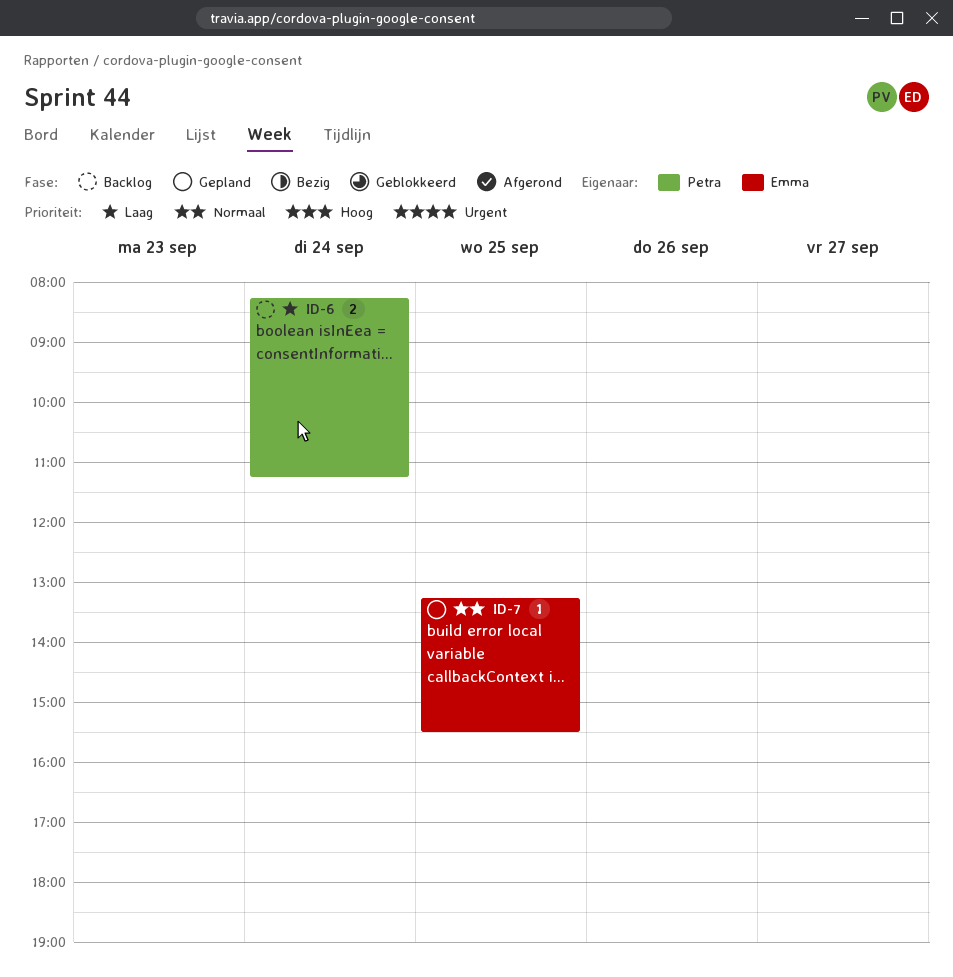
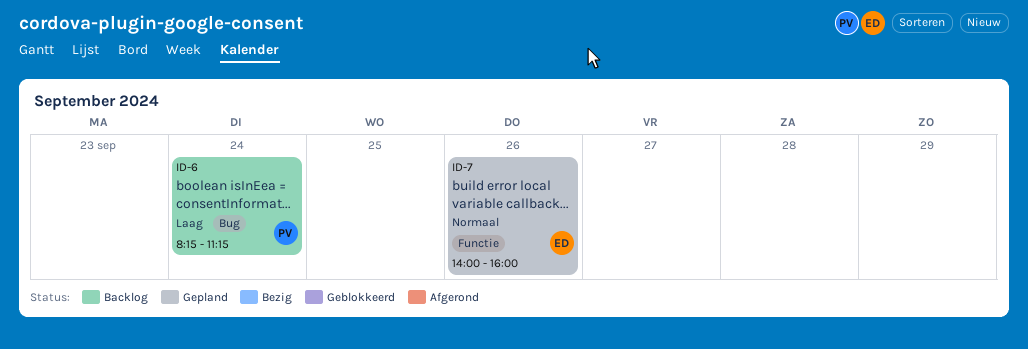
ID-7, day: Sep 25 -> Sep 26
ID-7, begins: 13:15 -> 14:00
ID-7, ends: 15:30 -> 16:00

